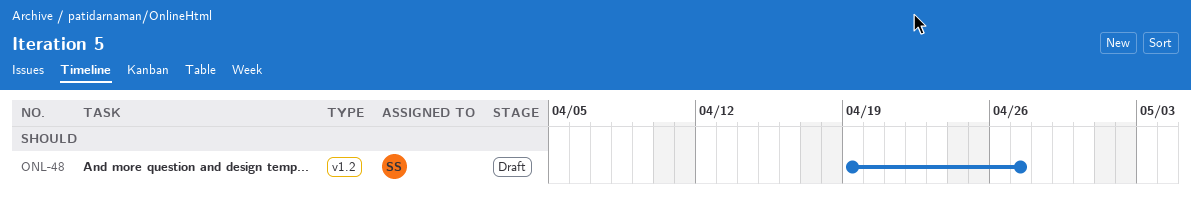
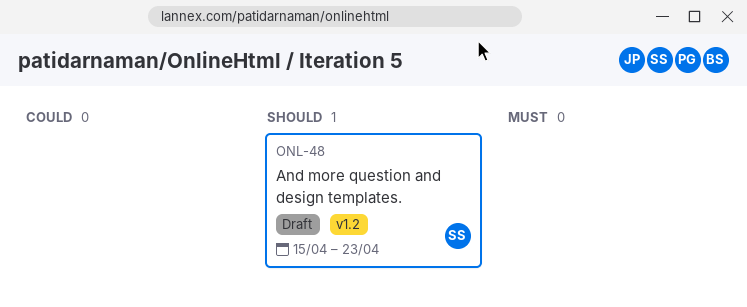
ONL-48, start: Apr 19 -> Apr 15
ONL-48, due: Apr 27 -> Apr 23

